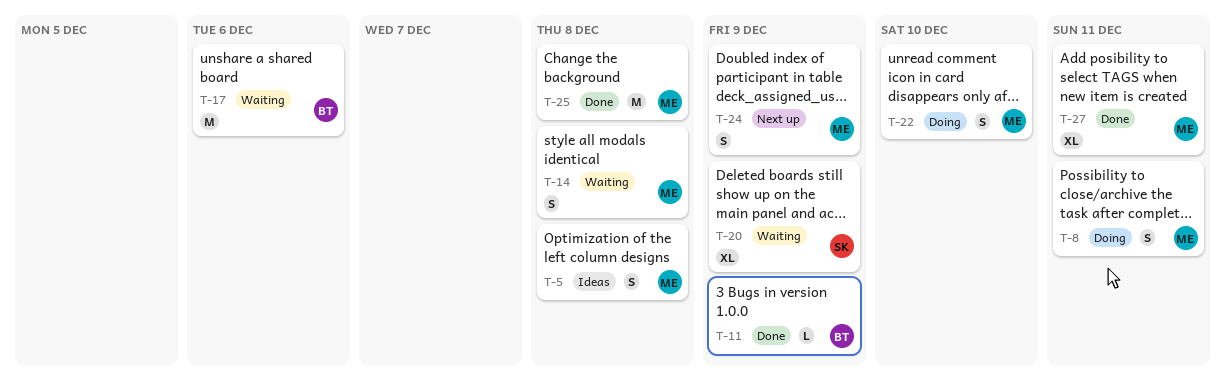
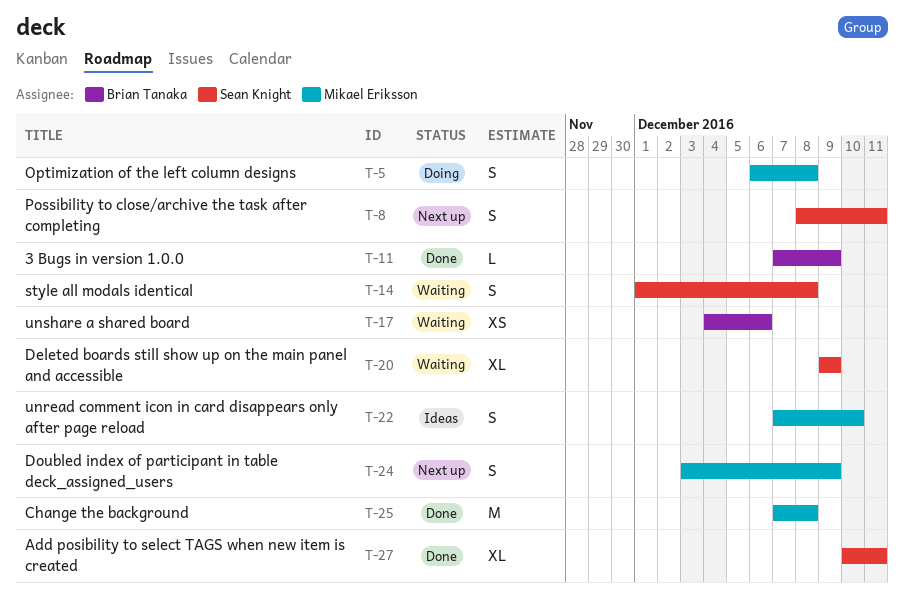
T-5, status: Ideas -> Doing
T-8, status: Doing -> Next up
T-8, owner: Mikael Eriksson -> Sean Knight
T-14, owner: Mikael Eriksson -> Sean Knight
T-17, estimate: M -> XS
T-22, status: Doing -> Ideas
T-27, owner: Mikael Eriksson -> Sean Knight

